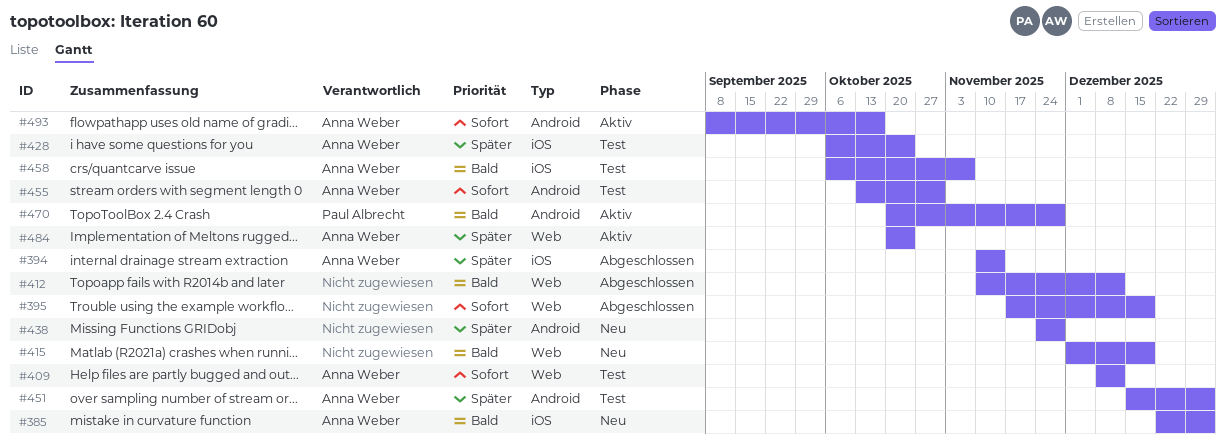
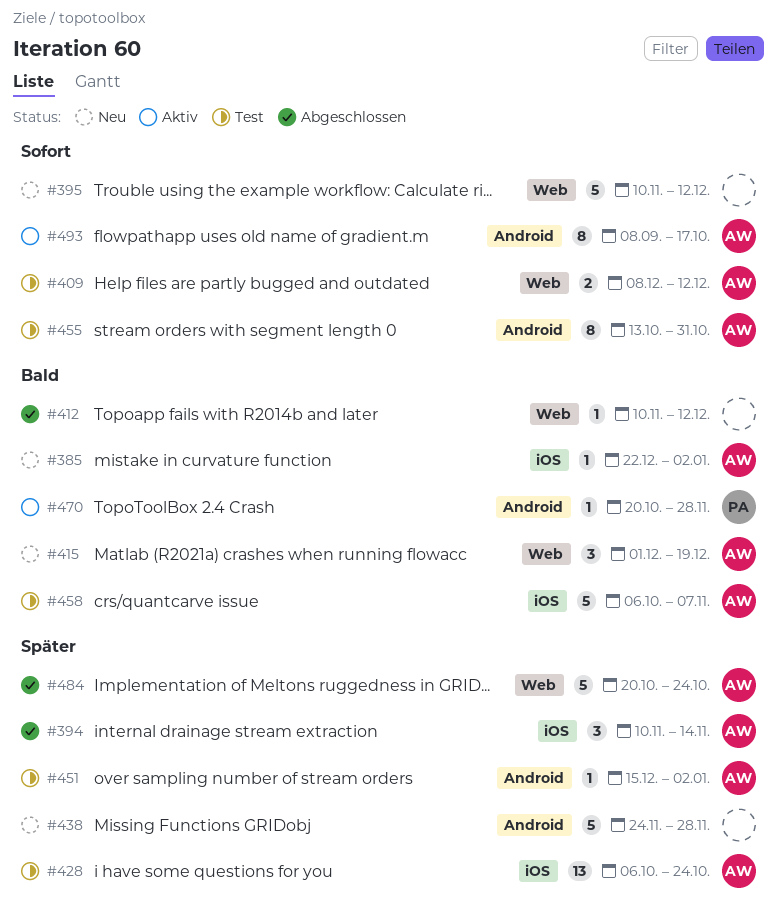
#395, status: Abgeschlossen -> Neu
#395, start: Nov 17 -> Nov 10
#395, due: Dec 19 -> Dec 12
#415, owner: none -> Anna Weber
#484, status: Aktiv -> Abgeschlossen

